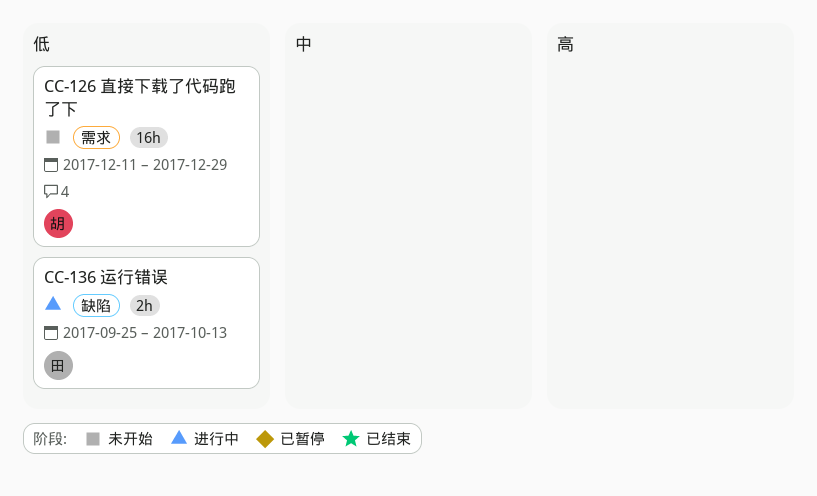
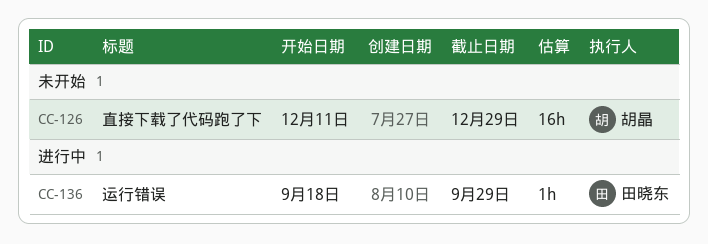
CC-136, estimate: 2h -> 1h
CC-136, start: Sep 25 -> Sep 18
CC-136, due: Oct 13 -> Sep 29

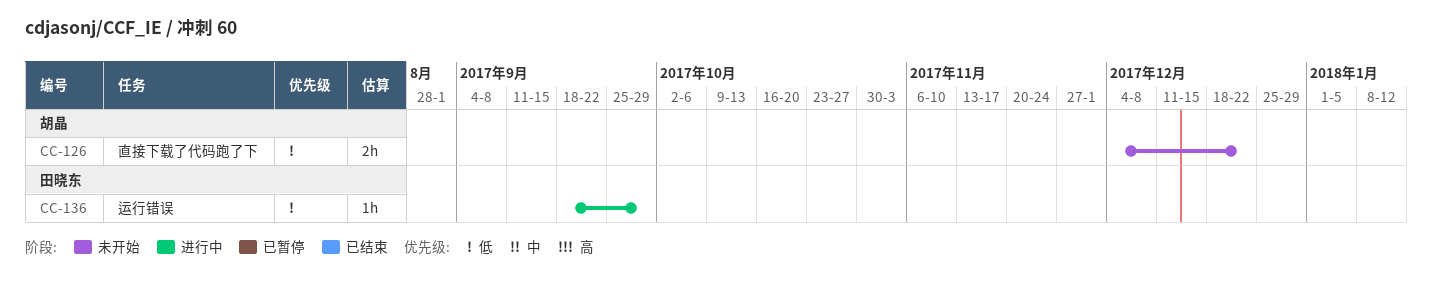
CC-126, estimate: 16h -> 2h
CC-126, start: Dec 11 -> Dec 4
CC-126, due: Dec 29 -> Dec 22

